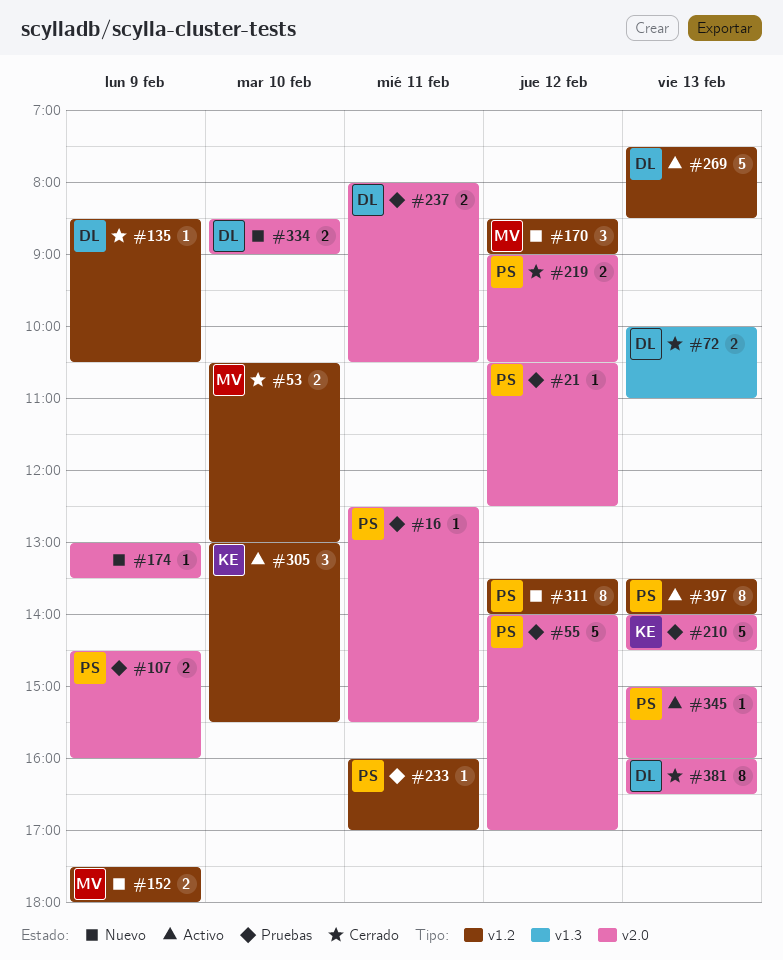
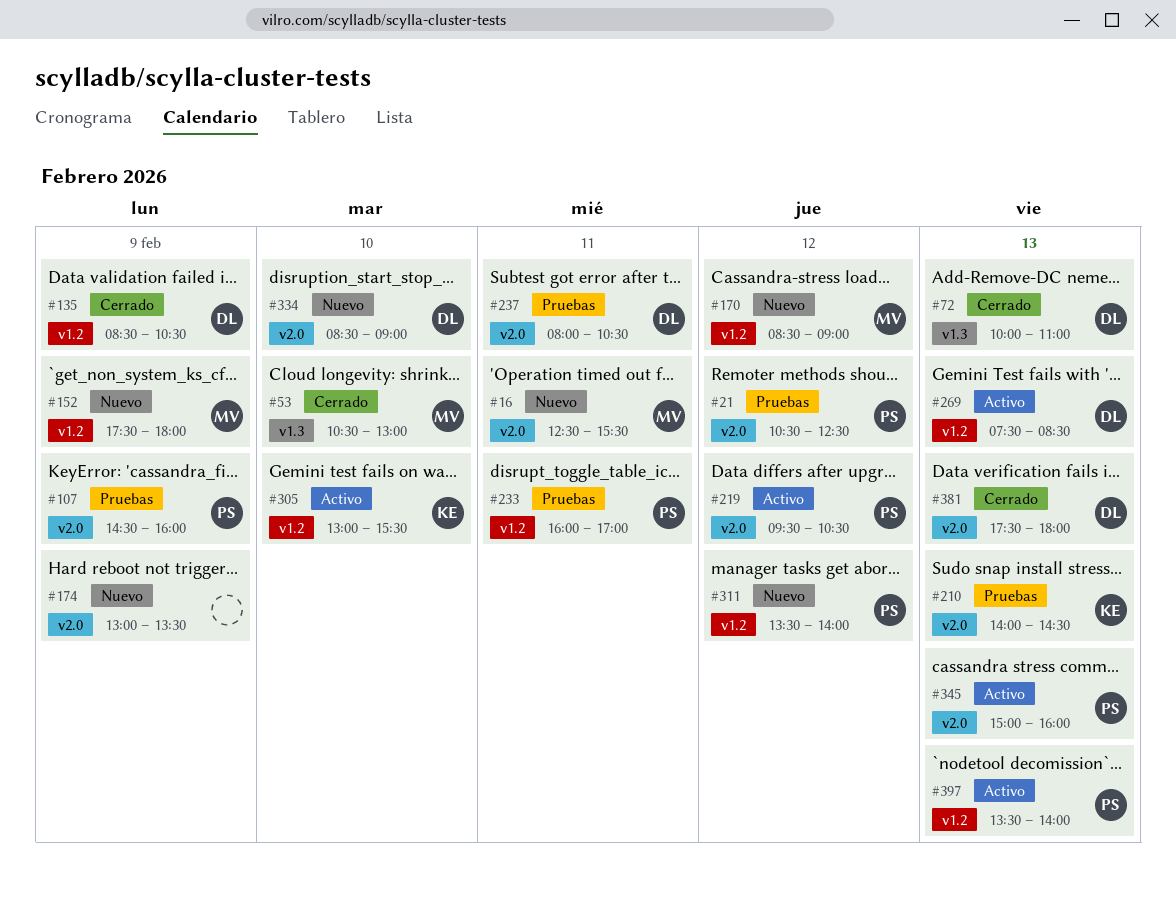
#16, status: Pruebas -> Nuevo
#16, owner: PS -> MV
#53, label: v1.2 -> v1.3
#55: present -> none
#219, status: Cerrado -> Activo
#219, begins: 09:00 -> 09:30
#381, begins: 16:00 -> 17:30
#381, ends: 16:30 -> 18:00

